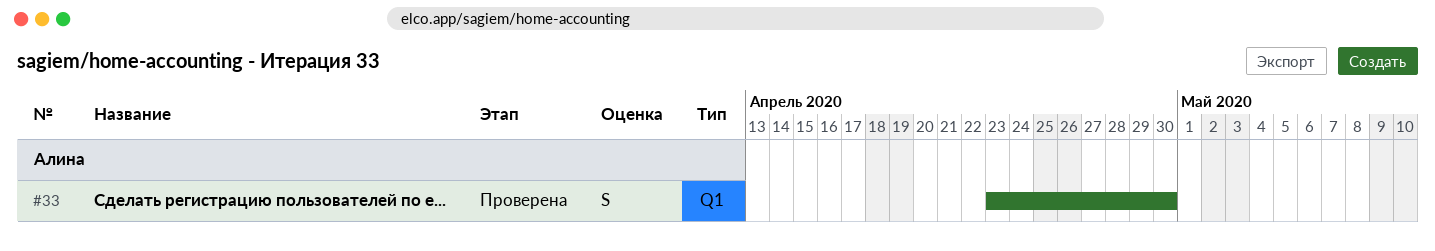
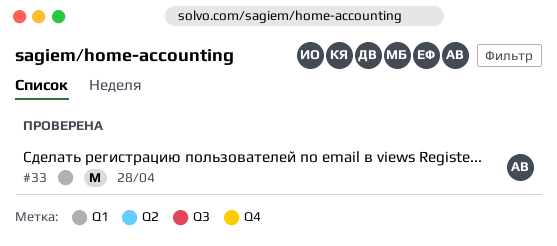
#33, estimate: S -> M
#33, due: Apr 30 -> Apr 28

